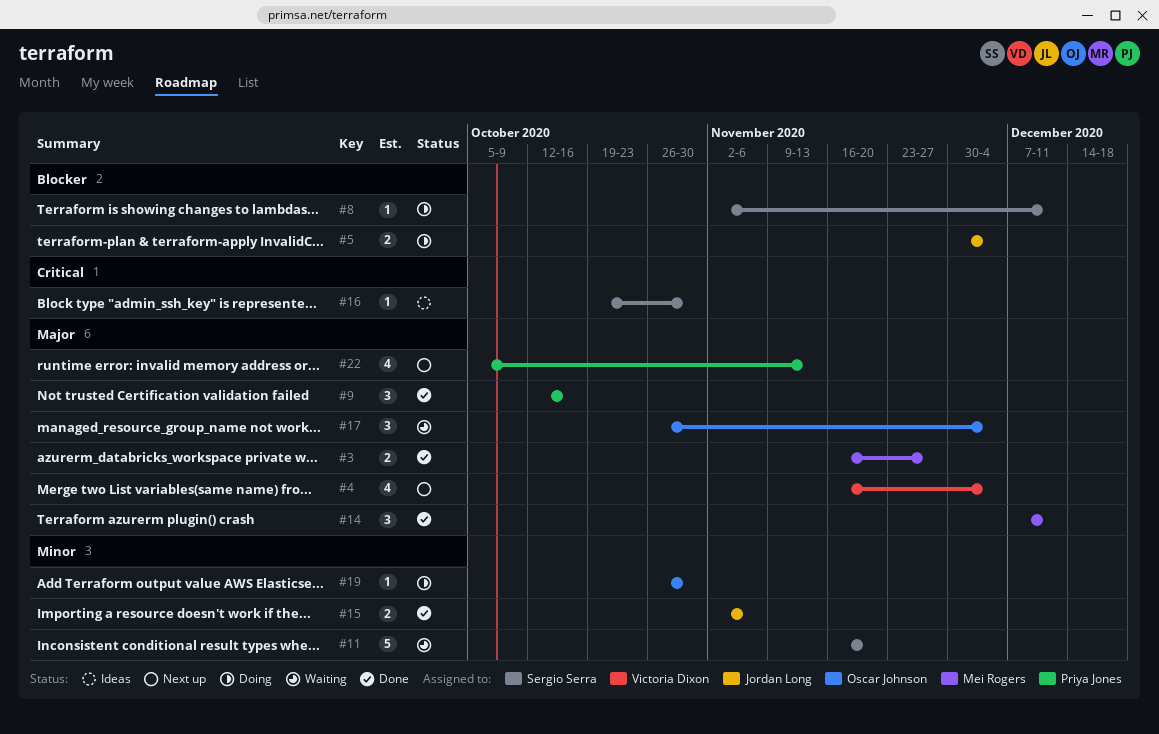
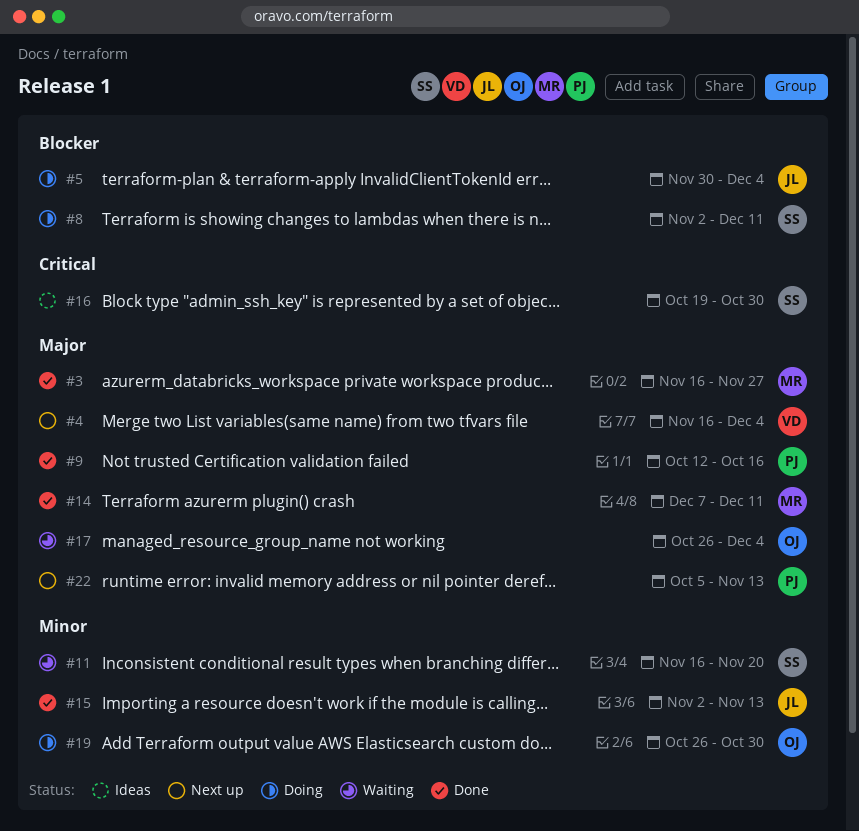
#15, due: Nov 6 -> Nov 13

